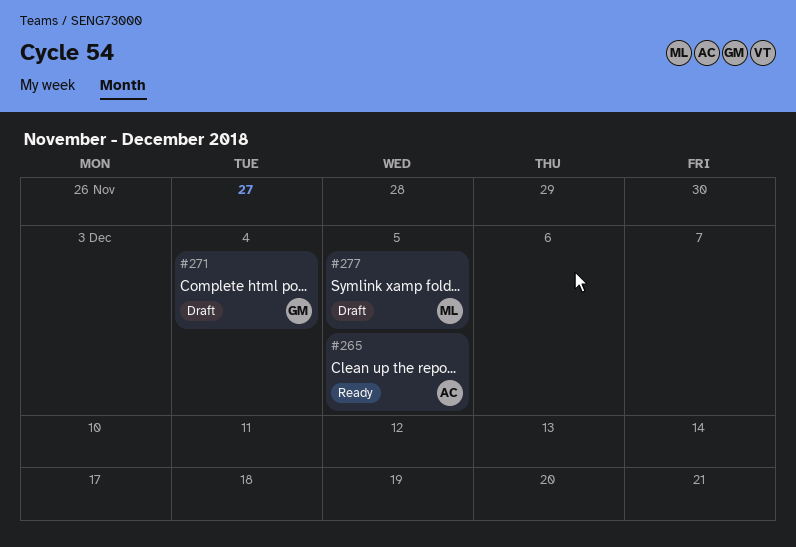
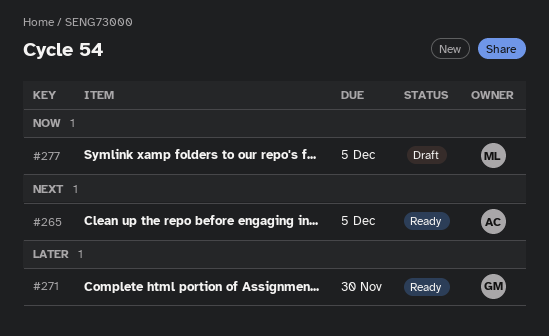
#271, status: Draft -> Ready
#271, due: Dec 4 -> Nov 30

